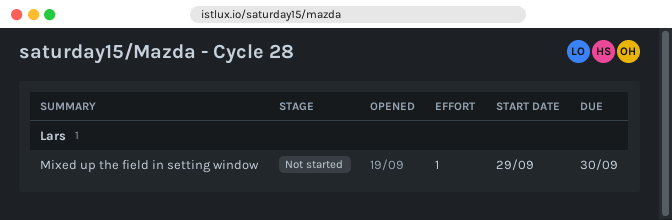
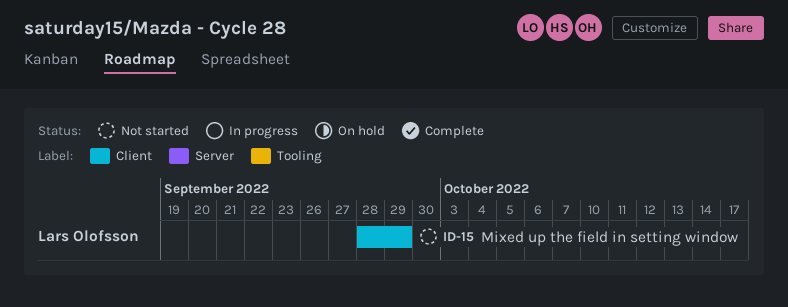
Mixed up the field in setting window, start: Sep 29 -> Sep 28
Mixed up the field in setting window, due: Sep 30 -> Sep 29

